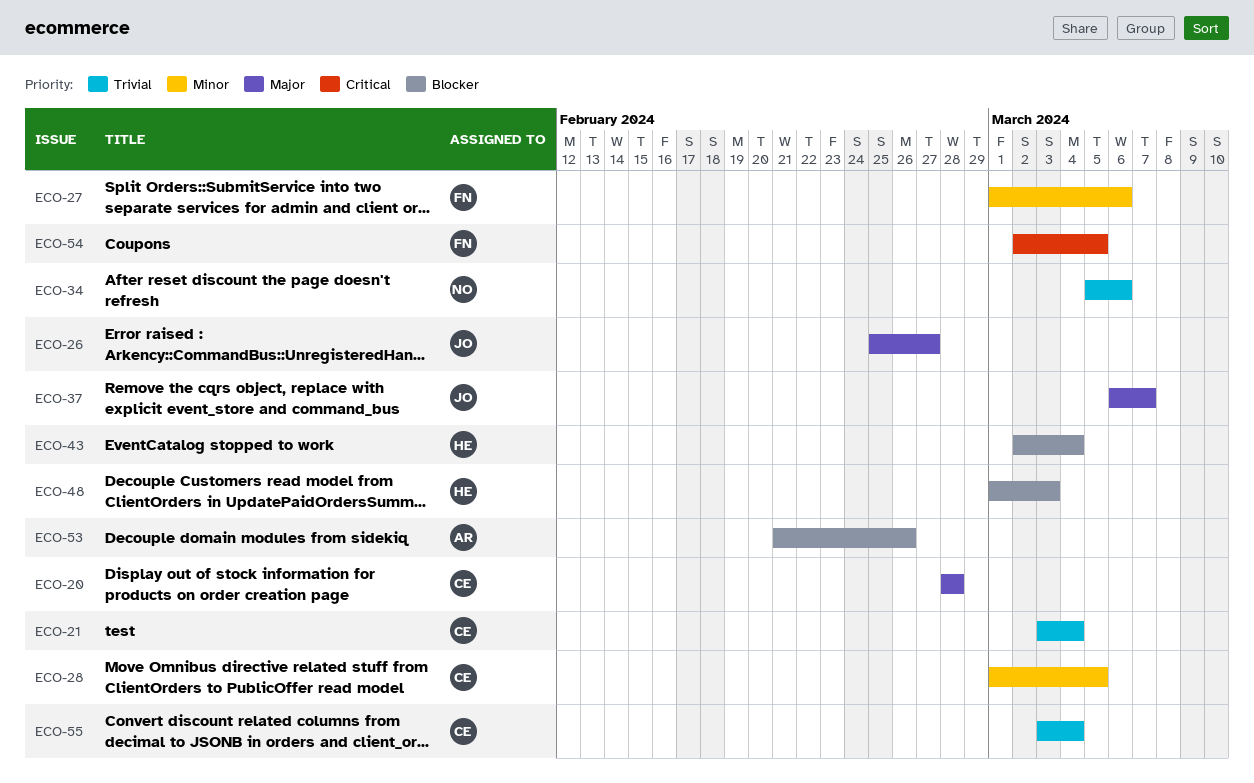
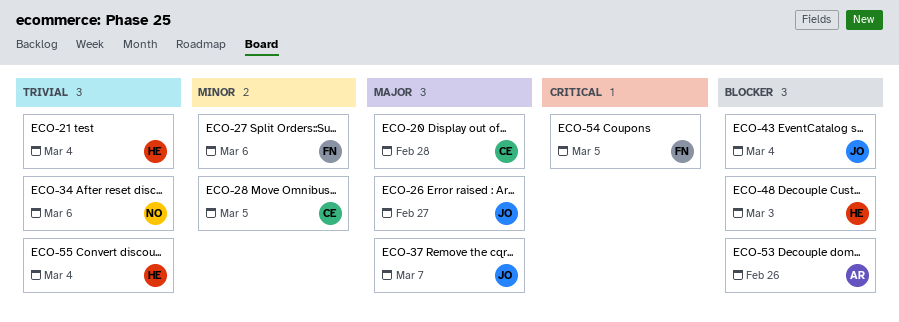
ECO-21, owner: CE -> HE
ECO-43, owner: HE -> JO
ECO-55, owner: CE -> HE

